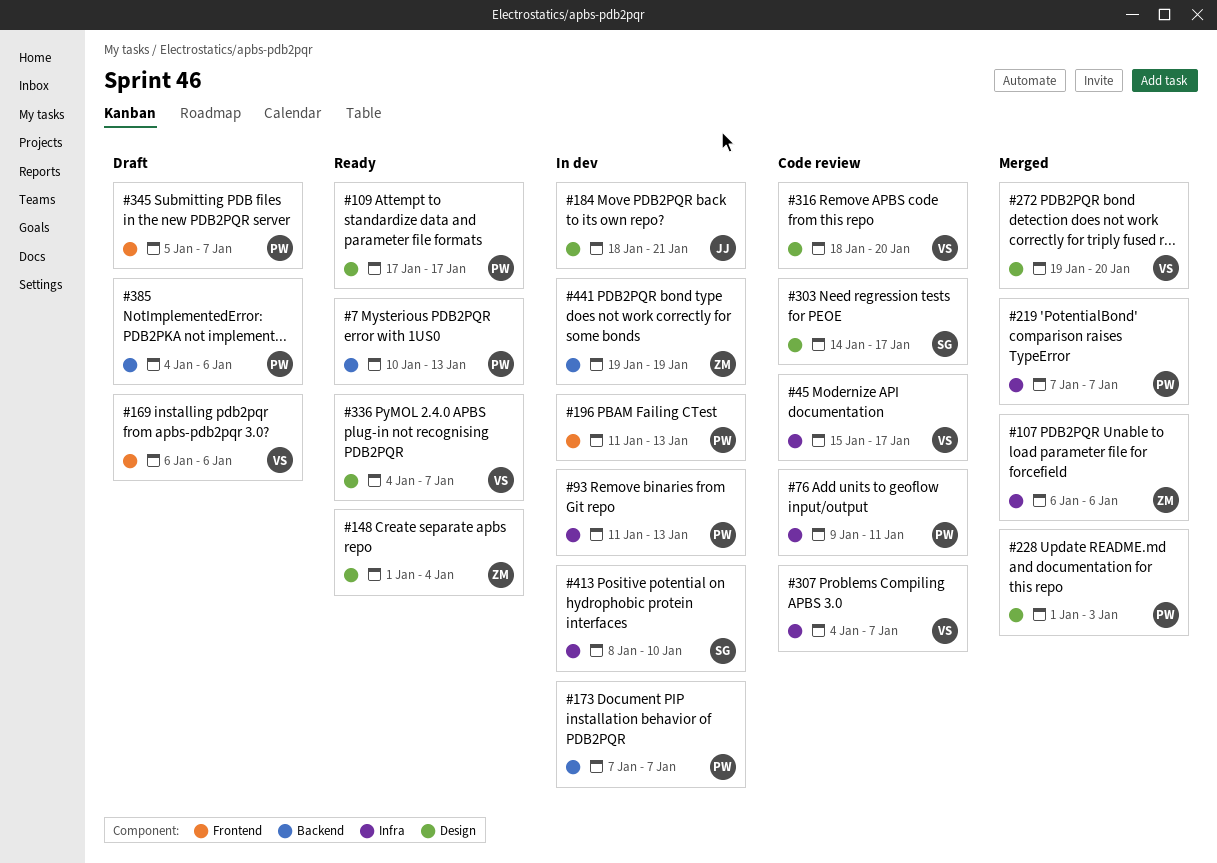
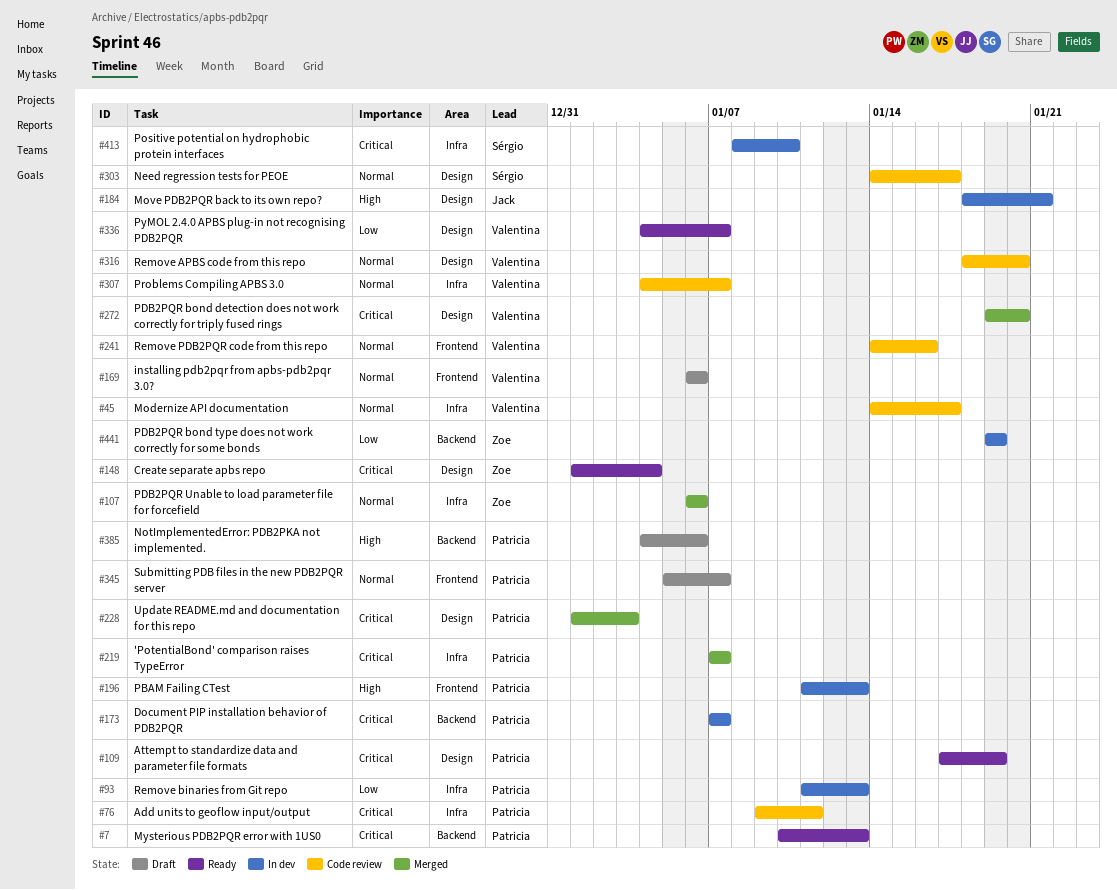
#45, start: Jan 15 -> Jan 14
#109, due: Jan 17 -> Jan 19
#241: none -> present

